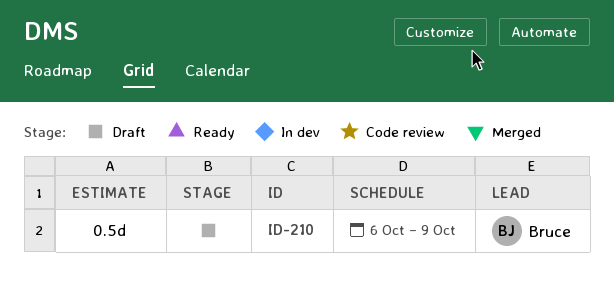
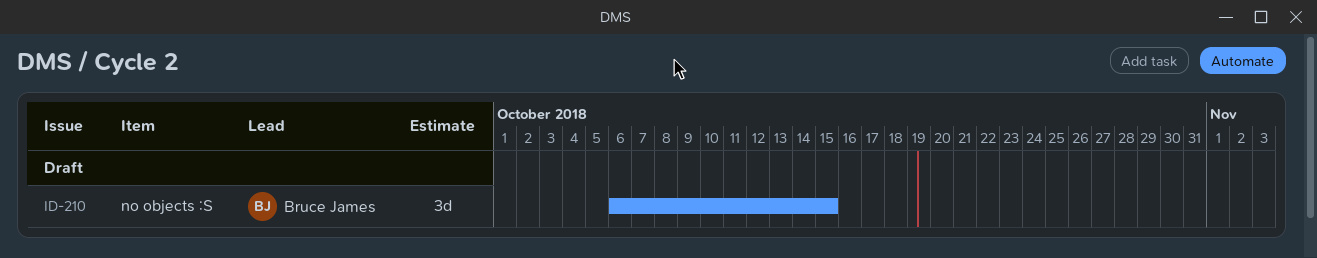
ID-210, estimate: 0.5d -> 3d
ID-210, due: Oct 9 -> Oct 15

